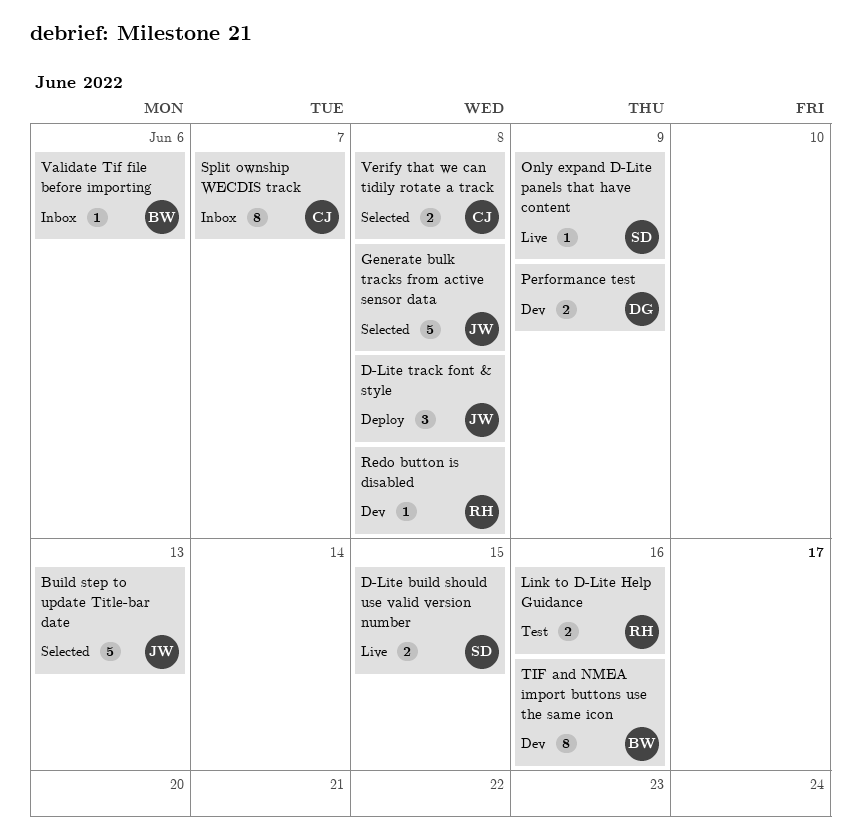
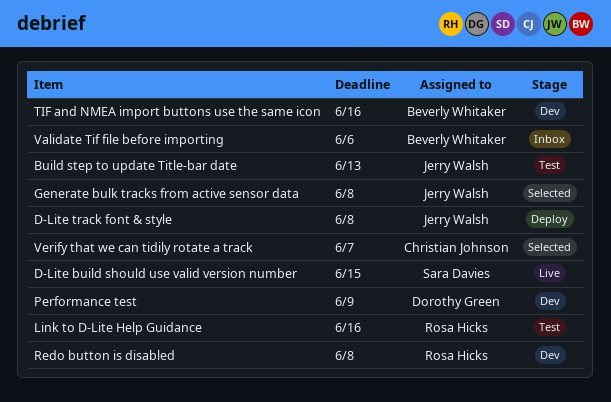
Build step to update Title-bar date, status: Selected -> Test
Only expand D-Lite panels that have content: present -> none
Split ownship WECDIS track: present -> none
Verify that we can tidily rotate a track, due: Jun 8 -> Jun 7

